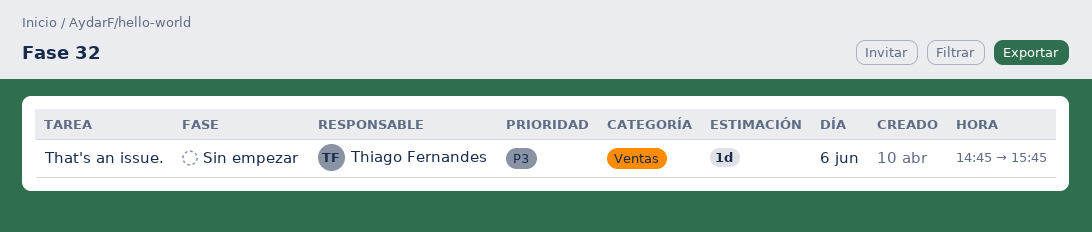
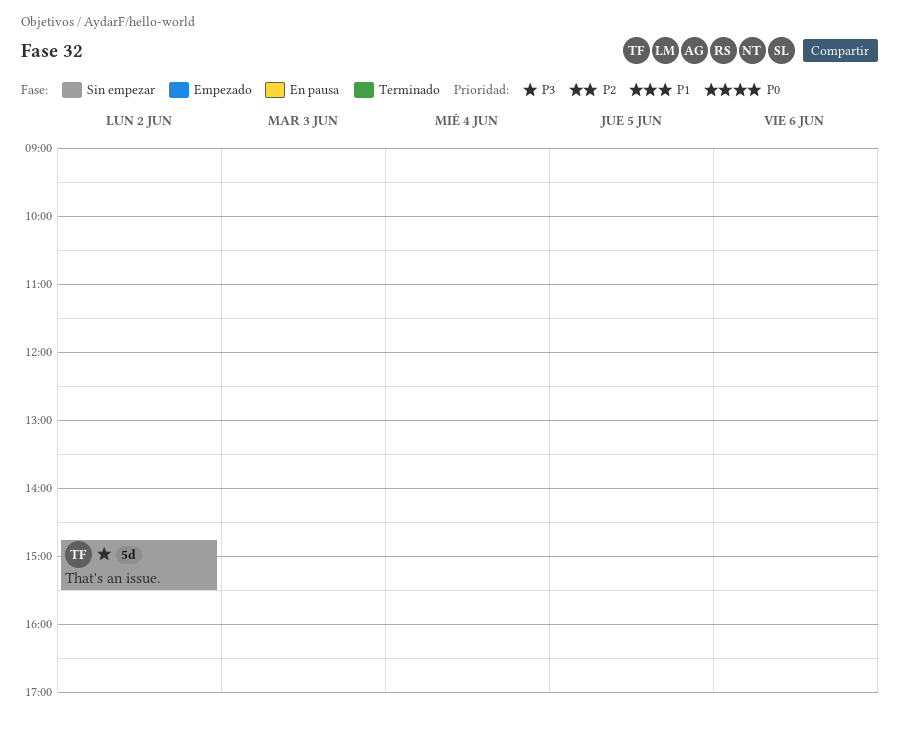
That's an issue., estimate: 1d -> 5d
That's an issue., day: Jun 6 -> Jun 2
That's an issue., ends: 15:45 -> 15:30

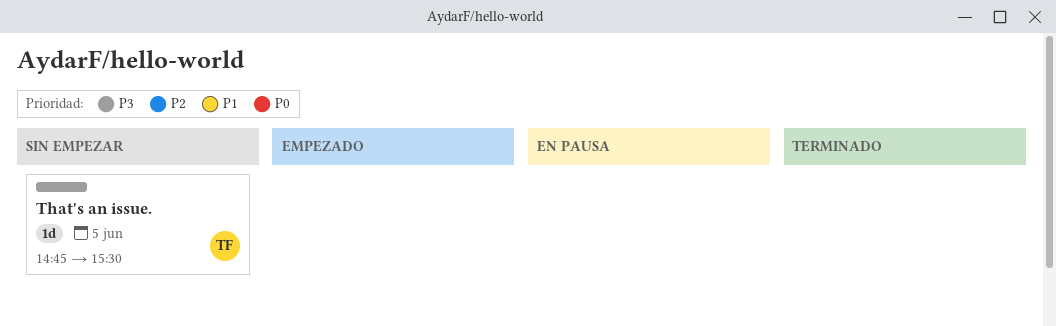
That's an issue., estimate: 5d -> 1d
That's an issue., day: Jun 2 -> Jun 5

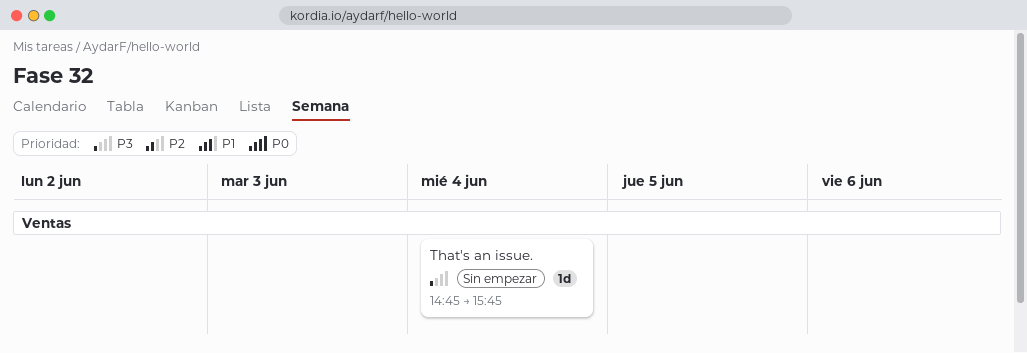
That's an issue., day: Jun 5 -> Jun 4
That's an issue., ends: 15:30 -> 15:45

